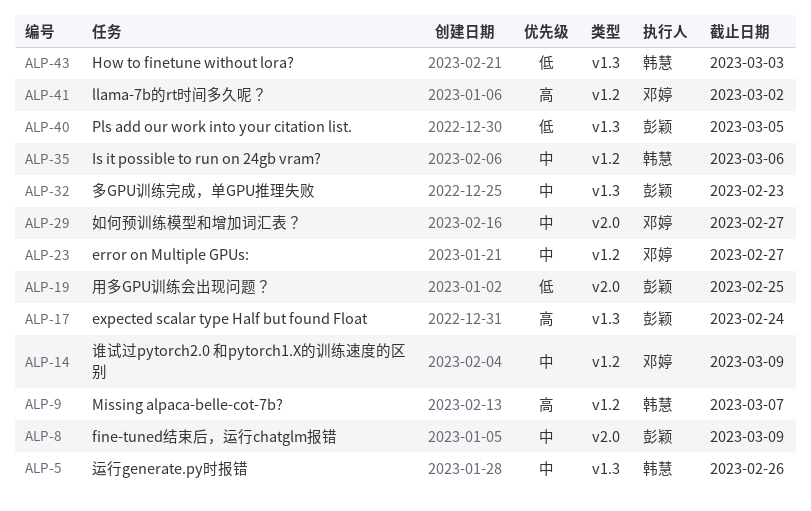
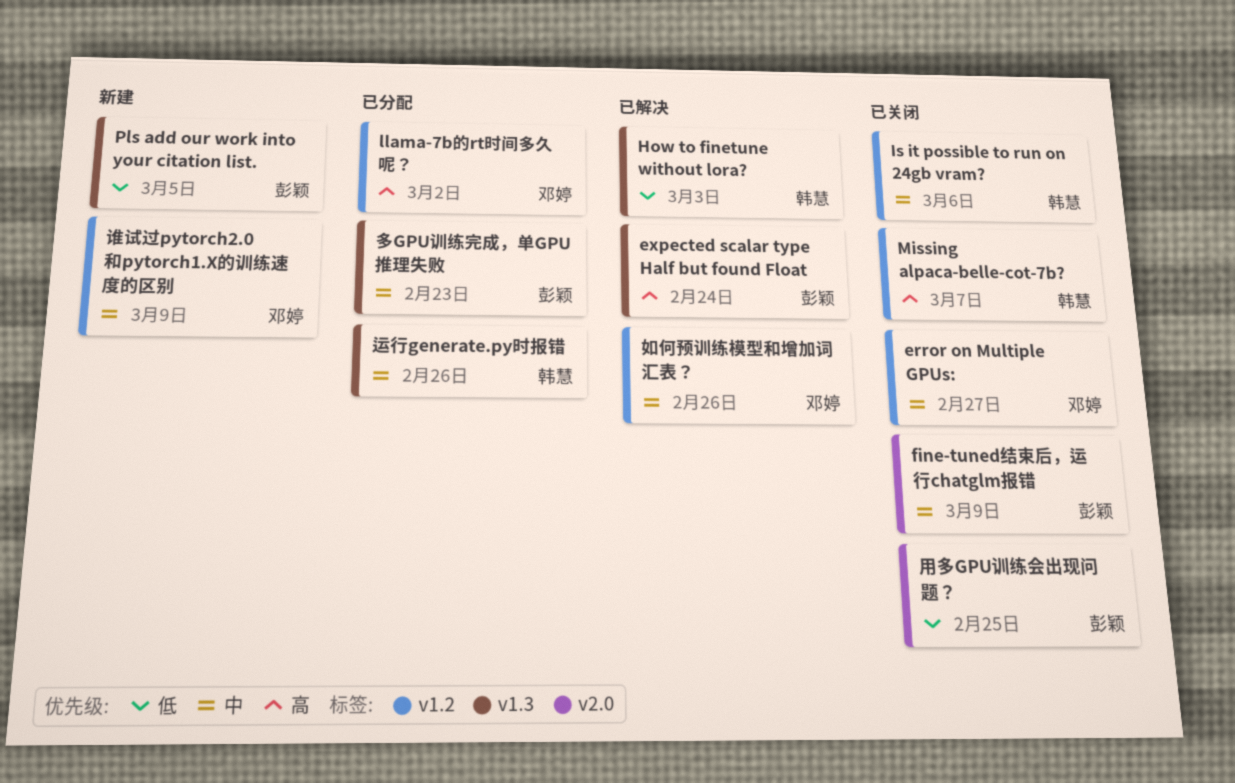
如何预训练模型和增加词汇表？, label: v2.0 -> v1.2
如何预训练模型和增加词汇表？, due: Feb 27 -> Feb 26

